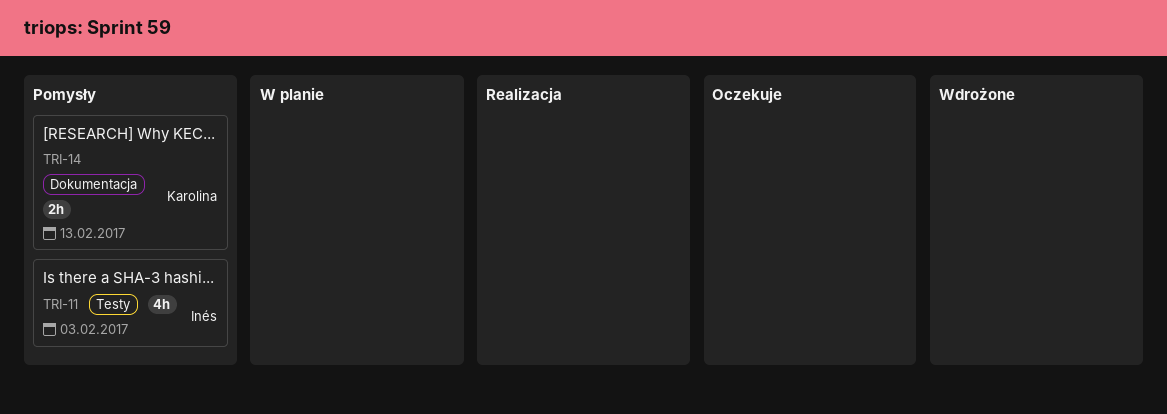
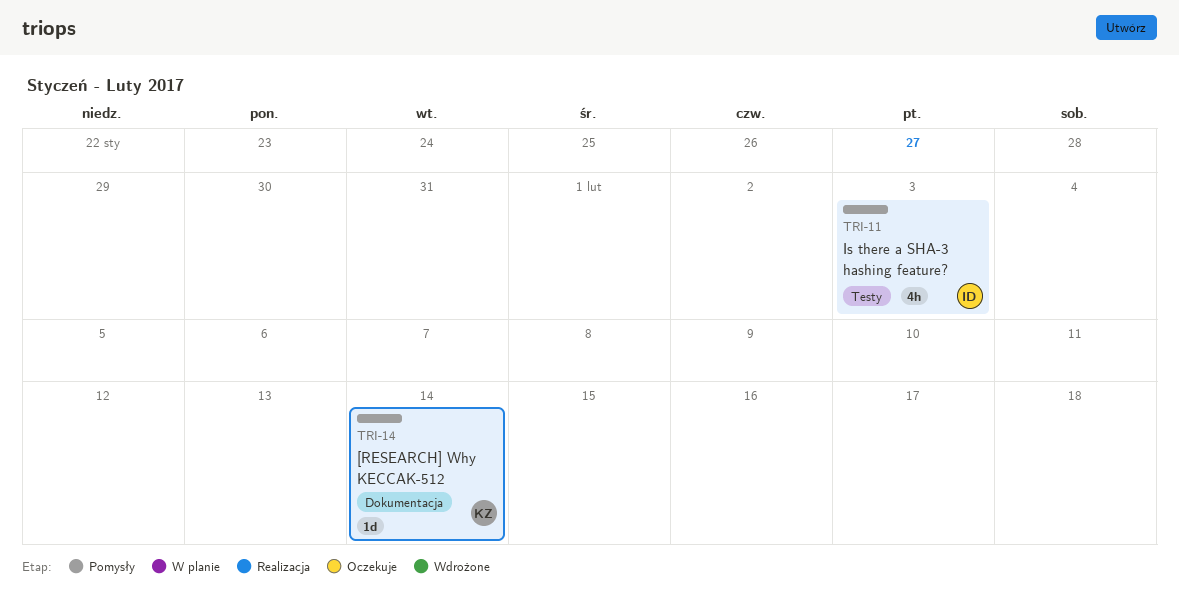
TRI-14, estimate: 2h -> 1d
TRI-14, due: Feb 13 -> Feb 14

